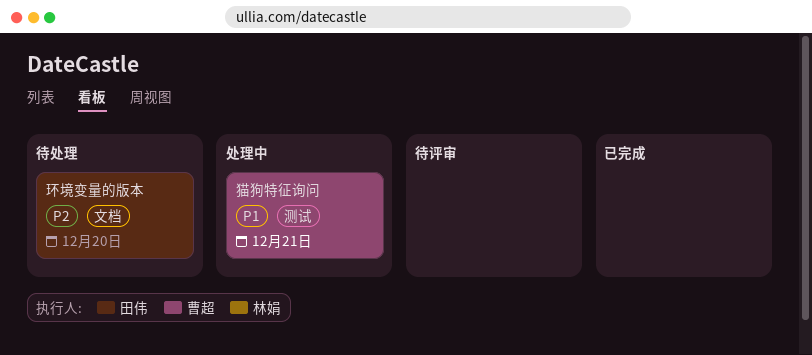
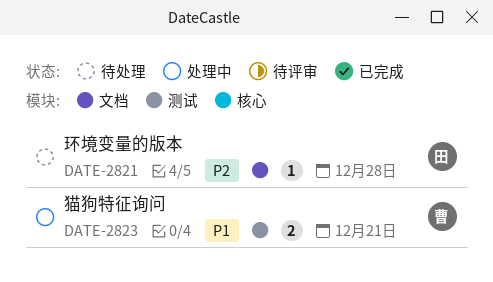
环境变量的版本, due: Dec 20 -> Dec 28

